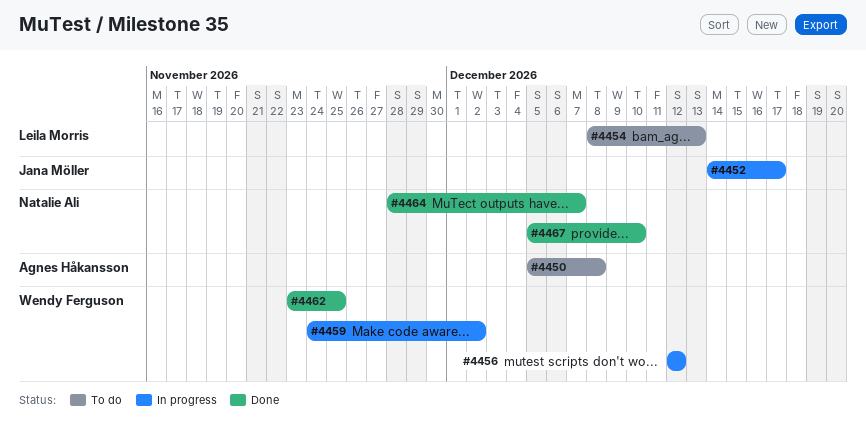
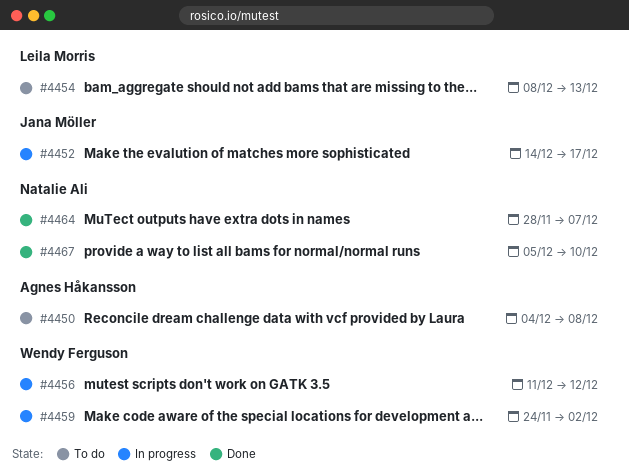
#4450, start: Dec 5 -> Dec 4
#4456, start: Dec 12 -> Dec 11
#4462: present -> none

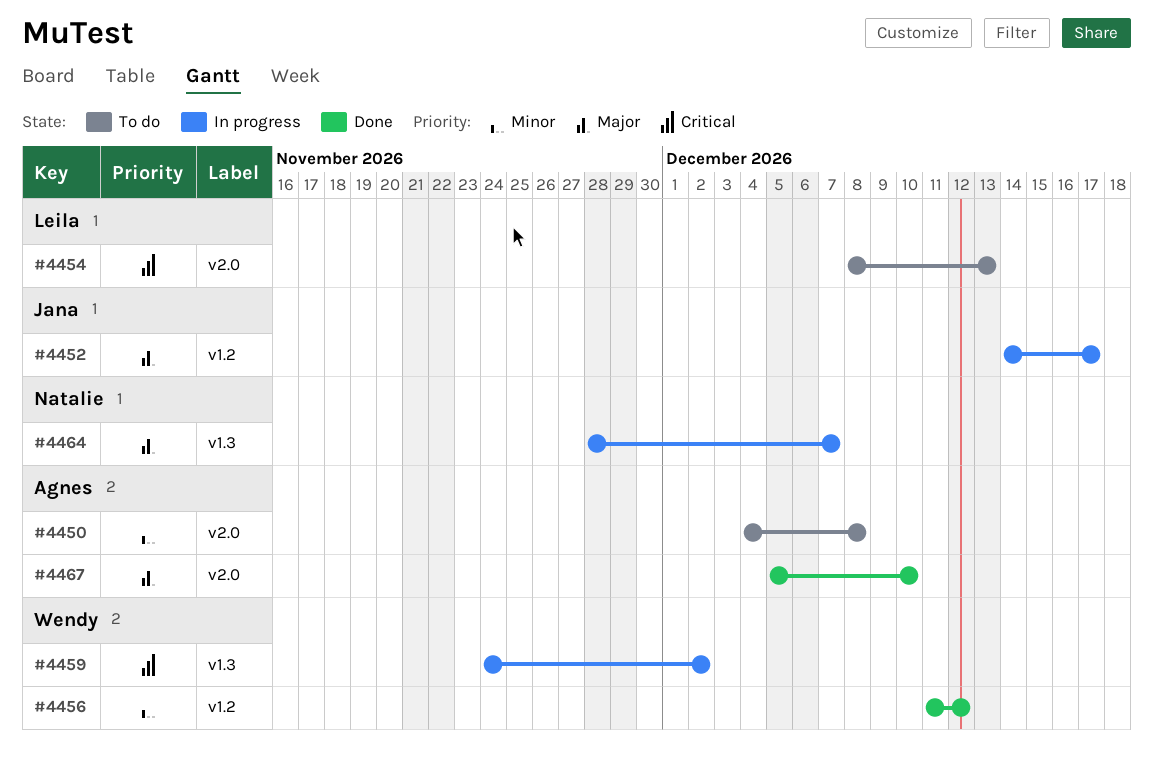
#4456, status: In progress -> Done
#4464, status: Done -> In progress
#4467, owner: Natalie Ali -> Agnes Håkansson

